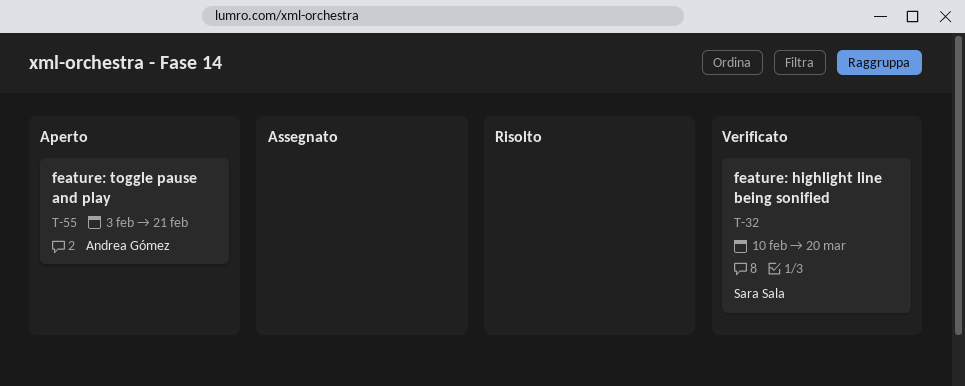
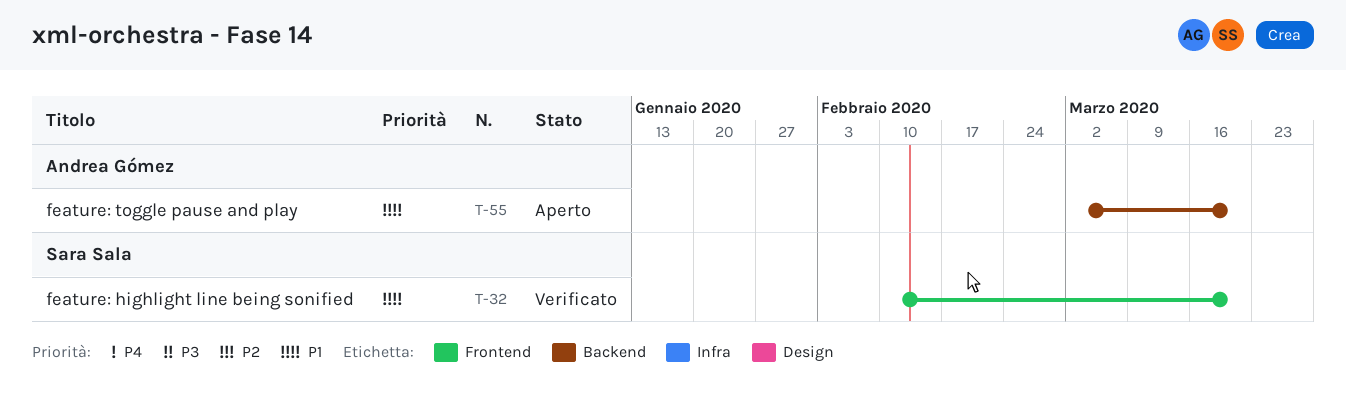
T-55, start: Feb 3 -> Mar 2
T-55, due: Feb 21 -> Mar 20

